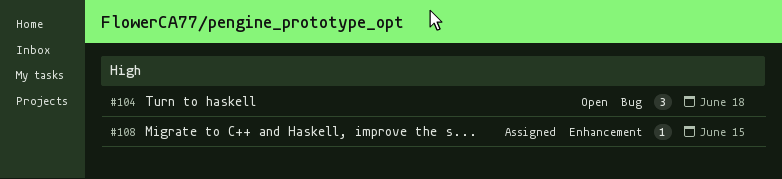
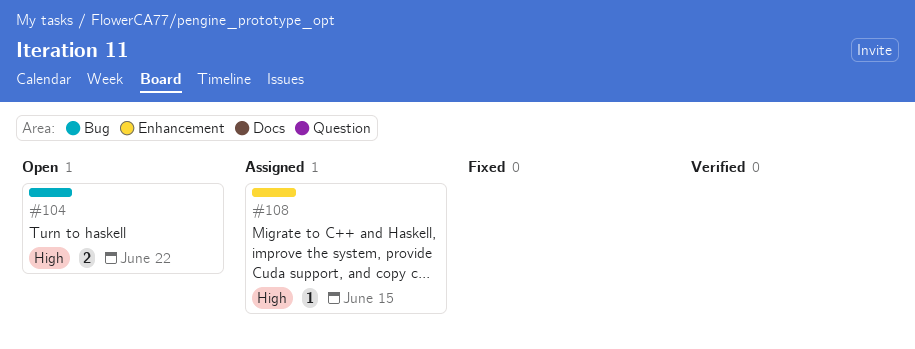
#104, estimate: 3 -> 2
#104, due: Jun 18 -> Jun 22

